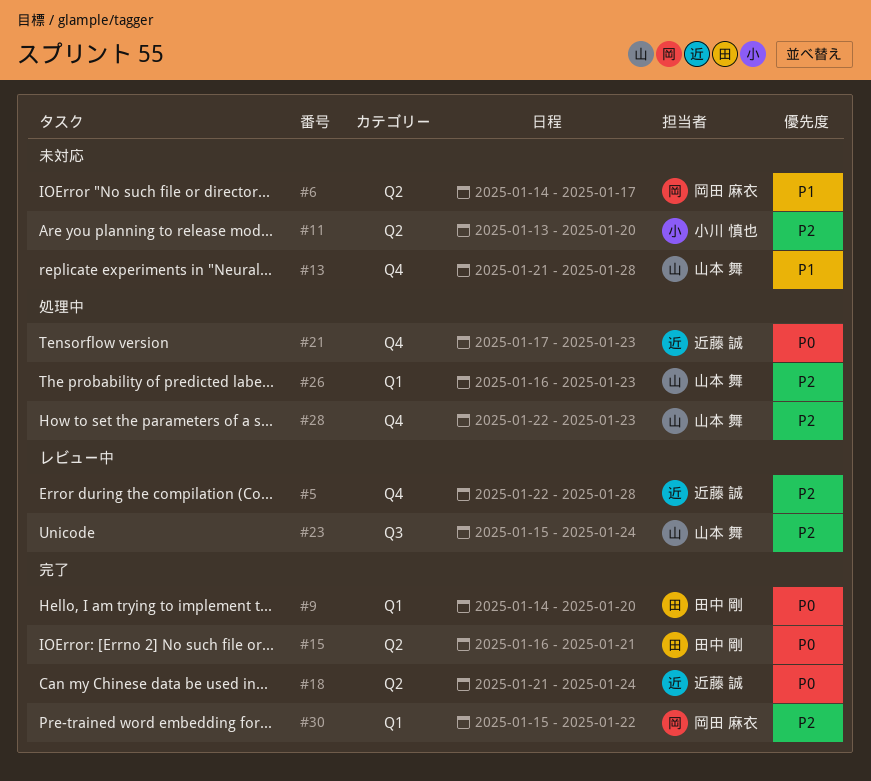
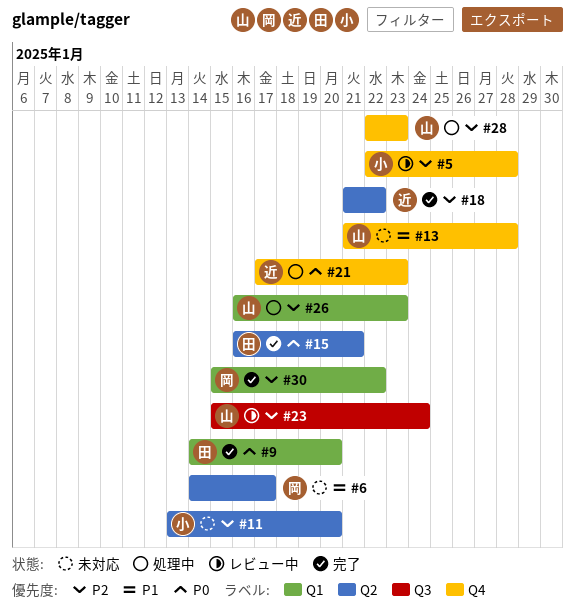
#5, owner: 近藤 誠 -> 小川 慎也
#18, priority: P0 -> P2
#18, due: Jan 24 -> Jan 22

